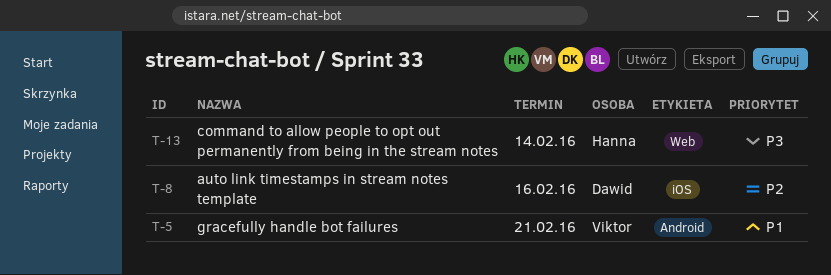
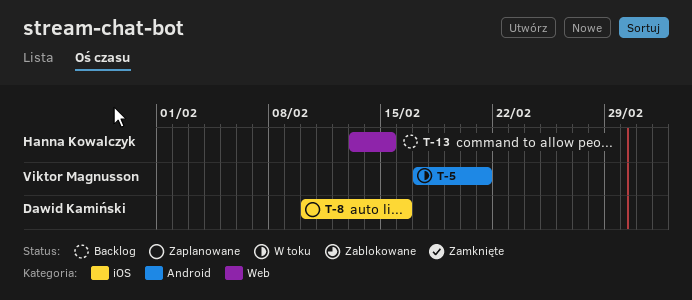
T-13, due: Feb 14 -> Feb 15

